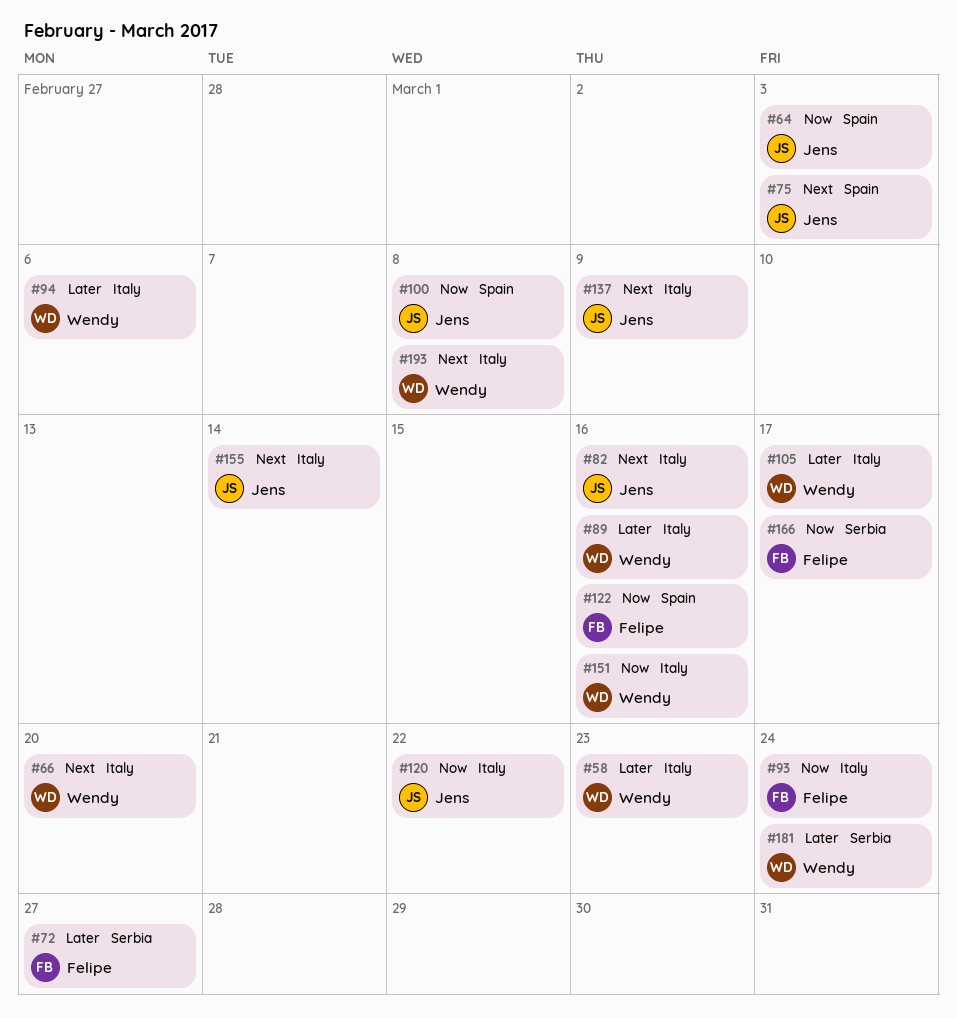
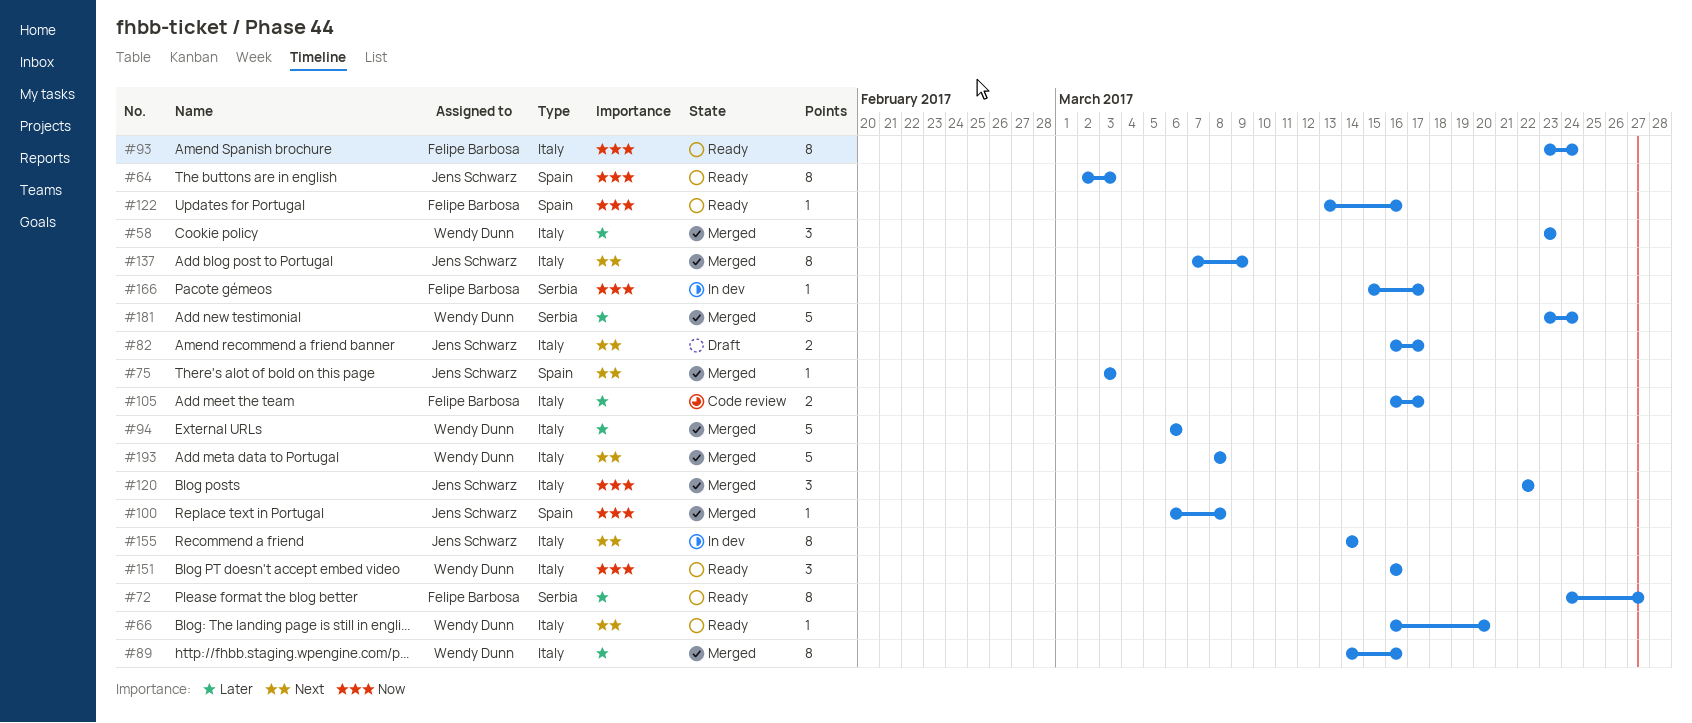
#82, due: Mar 16 -> Mar 17
#105, owner: Wendy Dunn -> Felipe Barbosa

